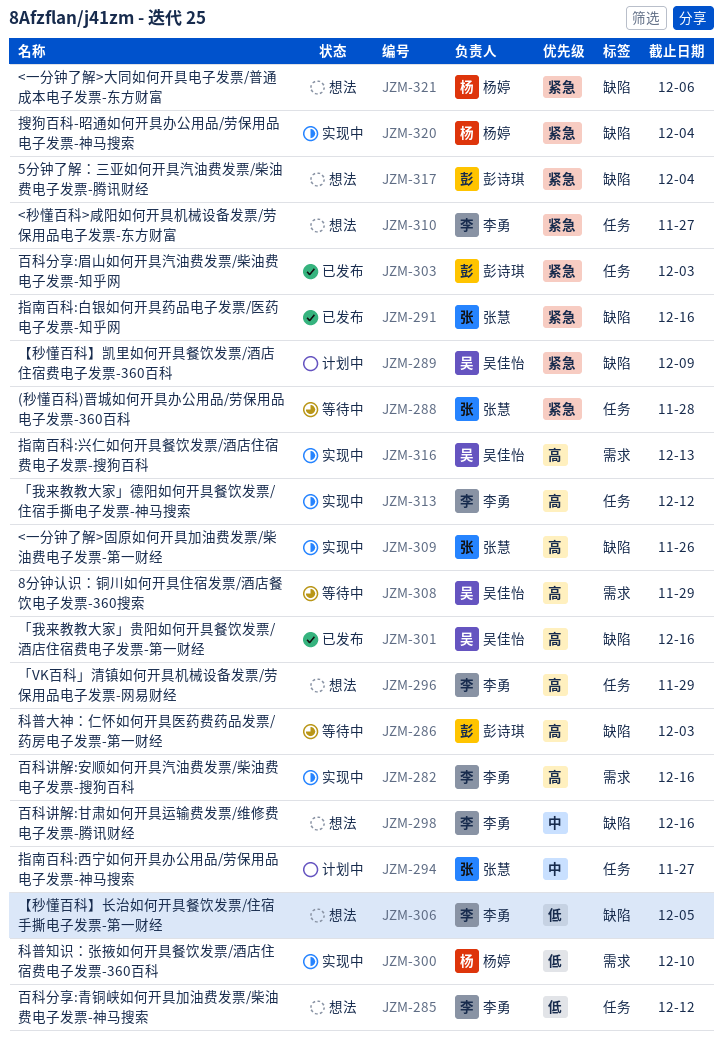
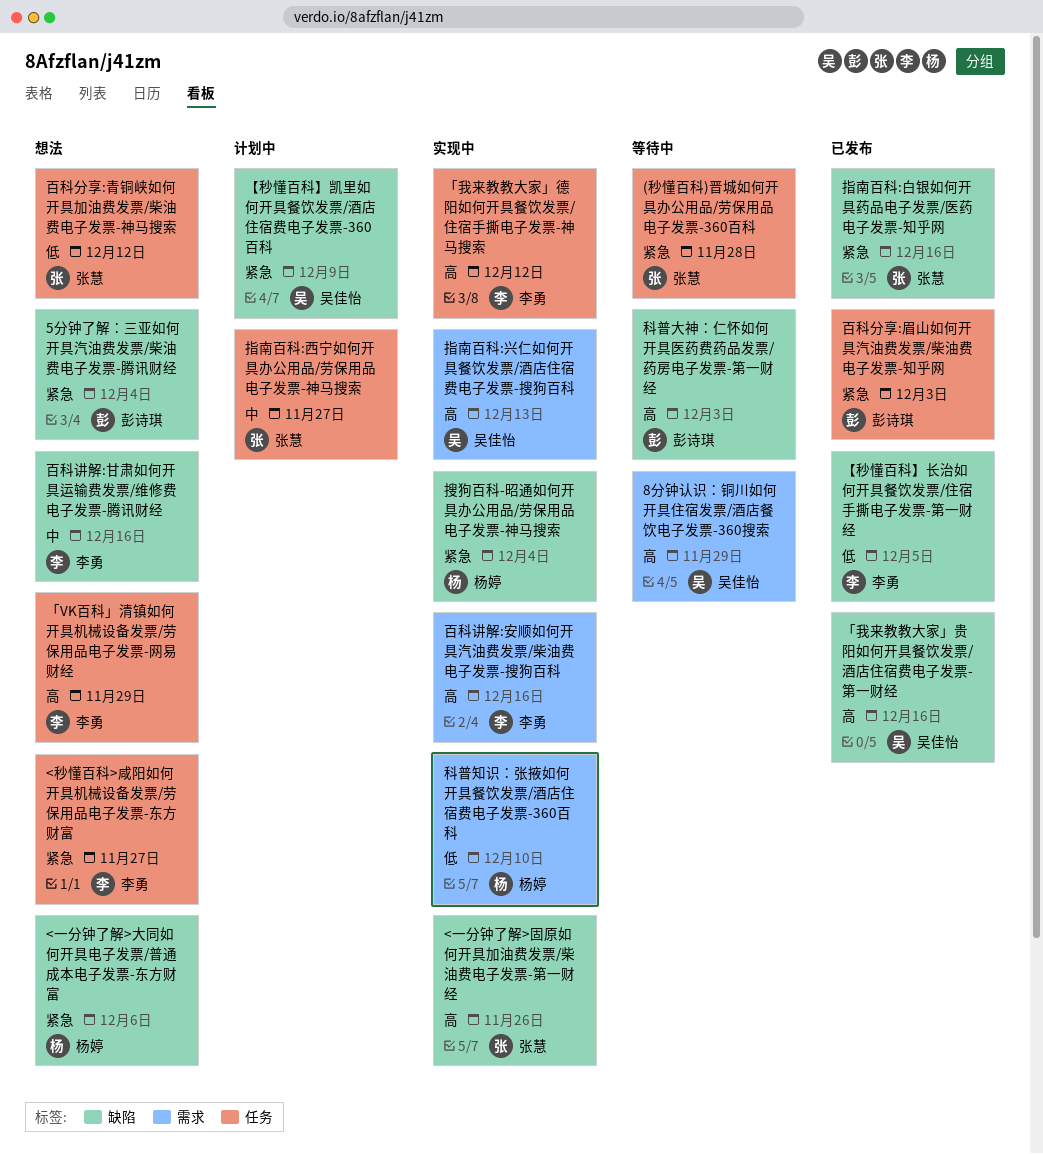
【秒懂百科】长治如何开具餐饮发票/住宿手撕电子发票-第一财经, status: 想法 -> 已发布
百科分享:青铜峡如何开具加油费发票/柴油费电子发票-神马搜索, owner: 李勇 -> 张慧

